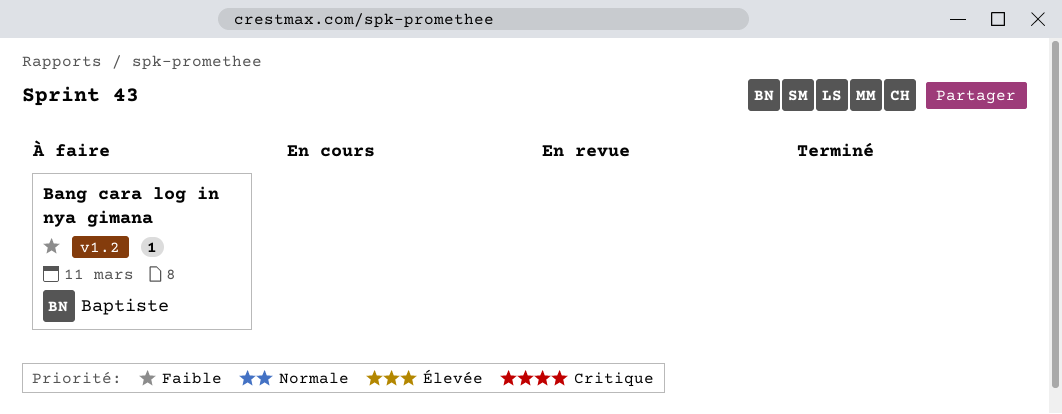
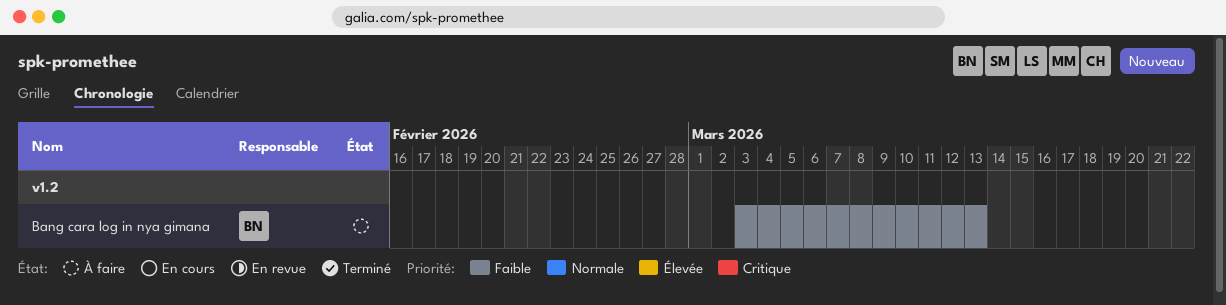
Bang cara log in nya gimana, due: Mar 11 -> Mar 13

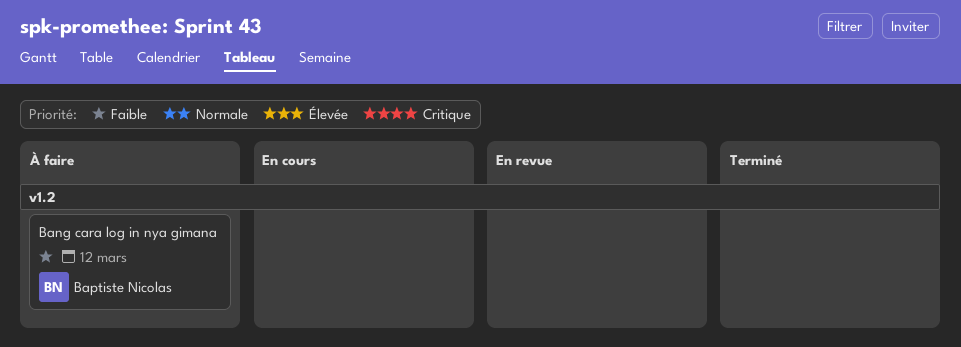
Bang cara log in nya gimana, due: Mar 13 -> Mar 12

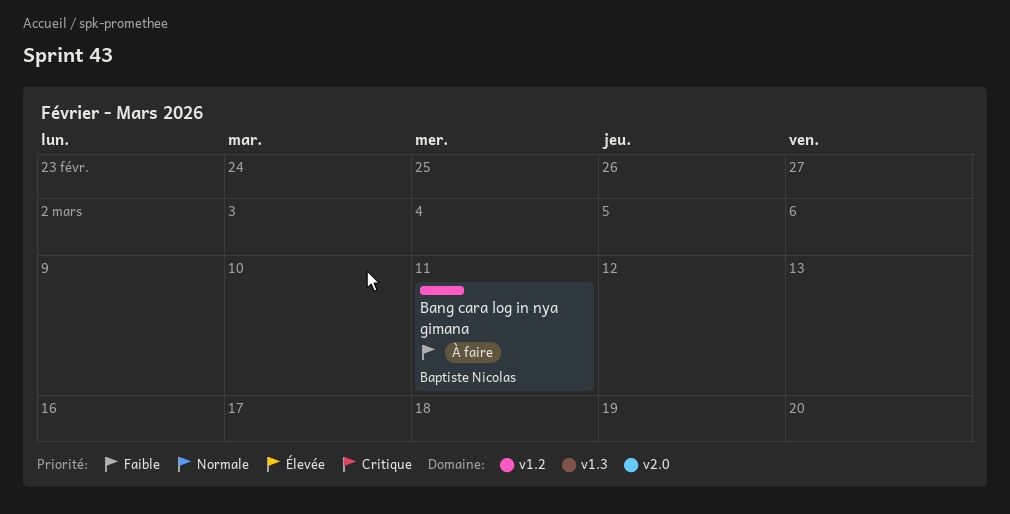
Bang cara log in nya gimana, due: Mar 12 -> Mar 11

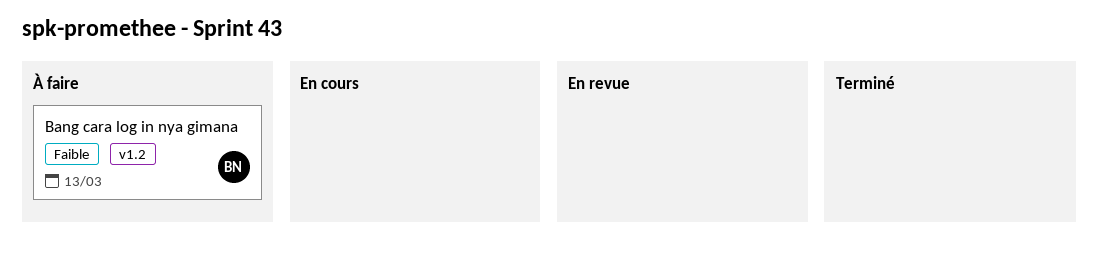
Bang cara log in nya gimana, due: Mar 11 -> Mar 13

